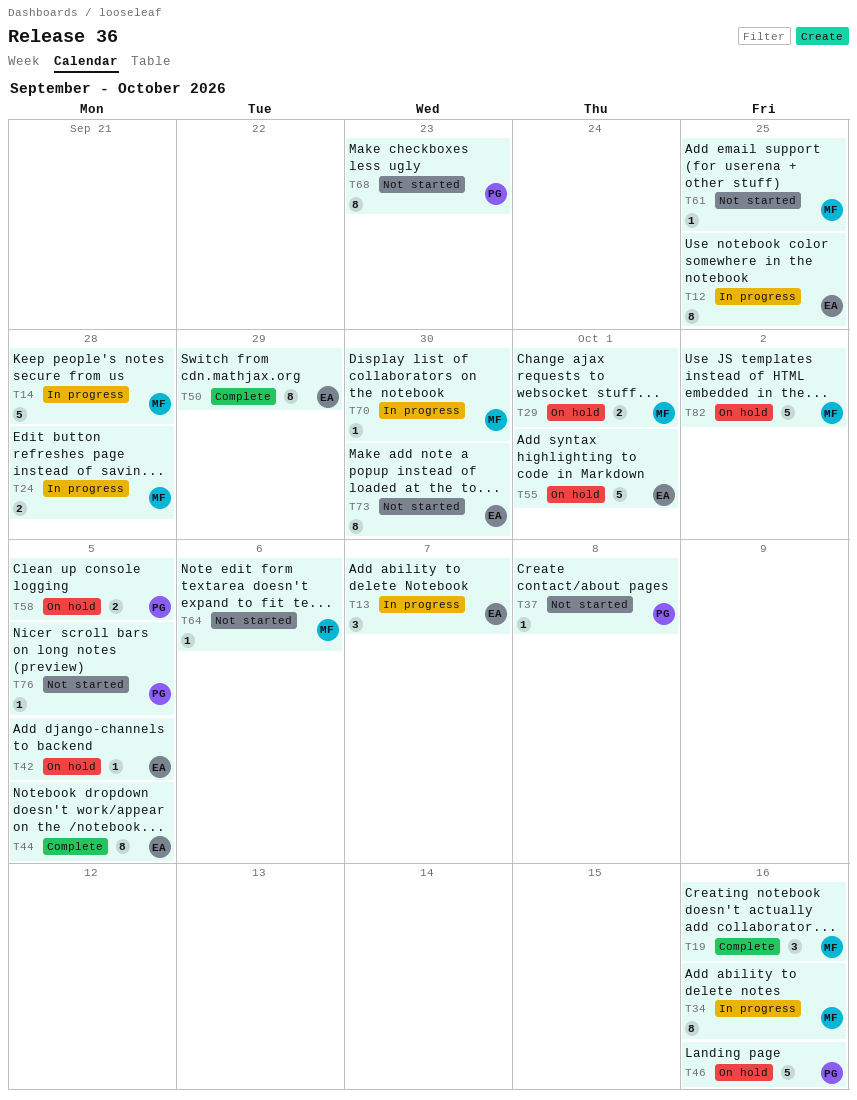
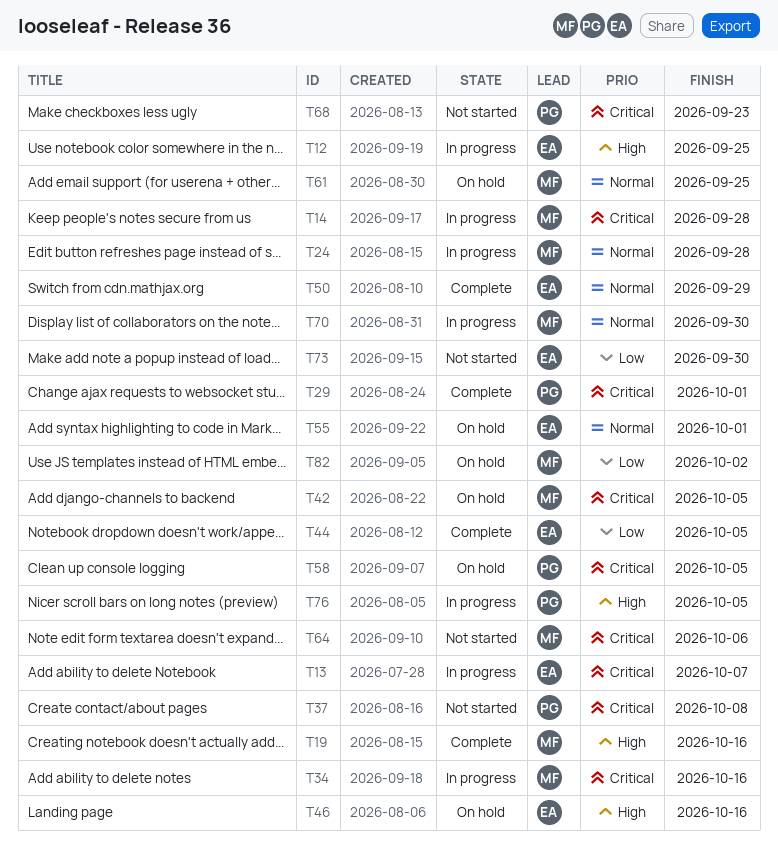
T29, status: On hold -> Complete
T29, owner: MF -> PG
T42, owner: EA -> MF
T46, owner: PG -> EA
T61, status: Not started -> On hold
T76, status: Not started -> In progress

